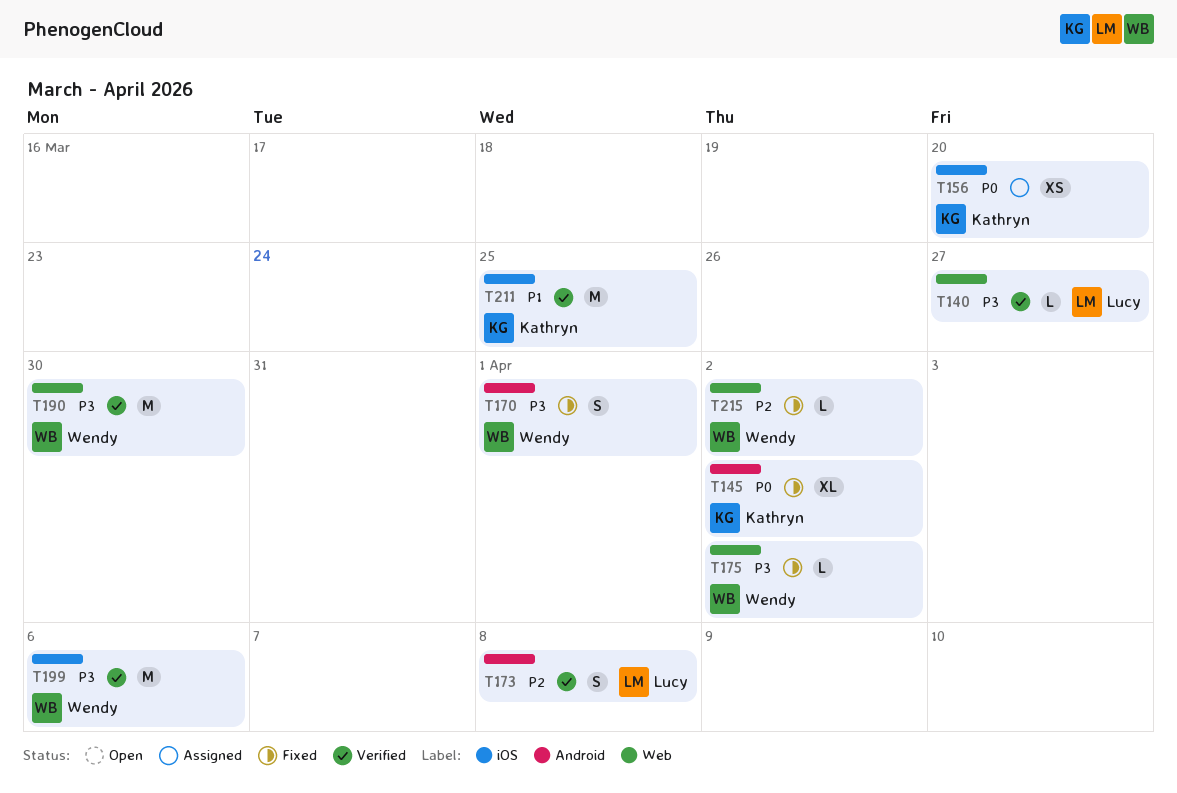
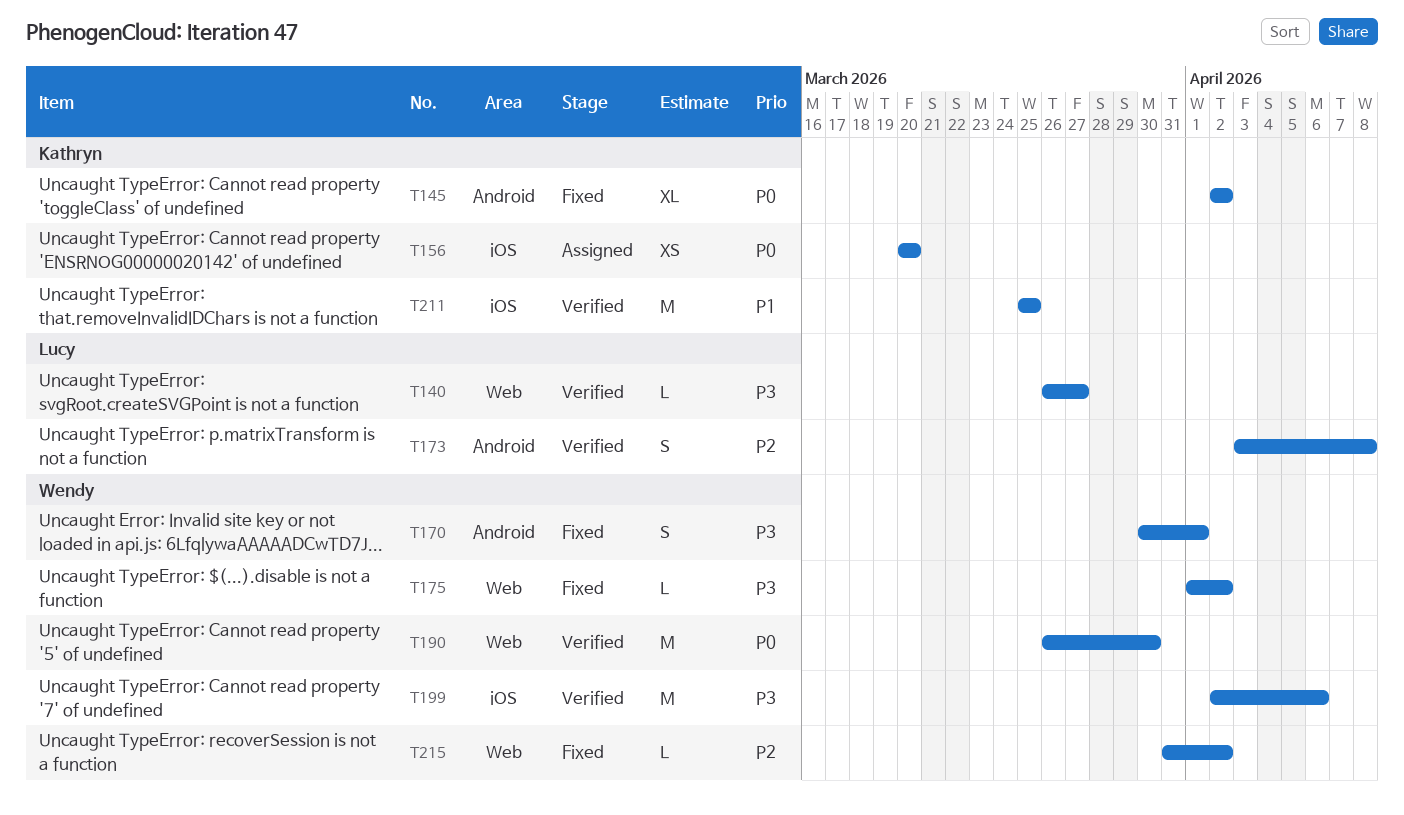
T190, priority: P3 -> P0

